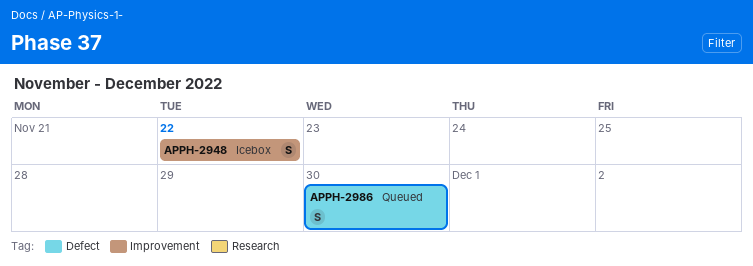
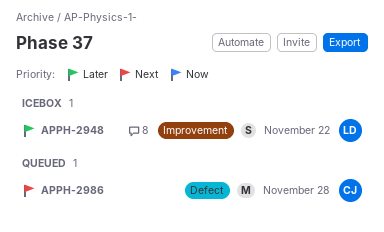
APPH-2986, estimate: S -> M
APPH-2986, due: Nov 30 -> Nov 28

